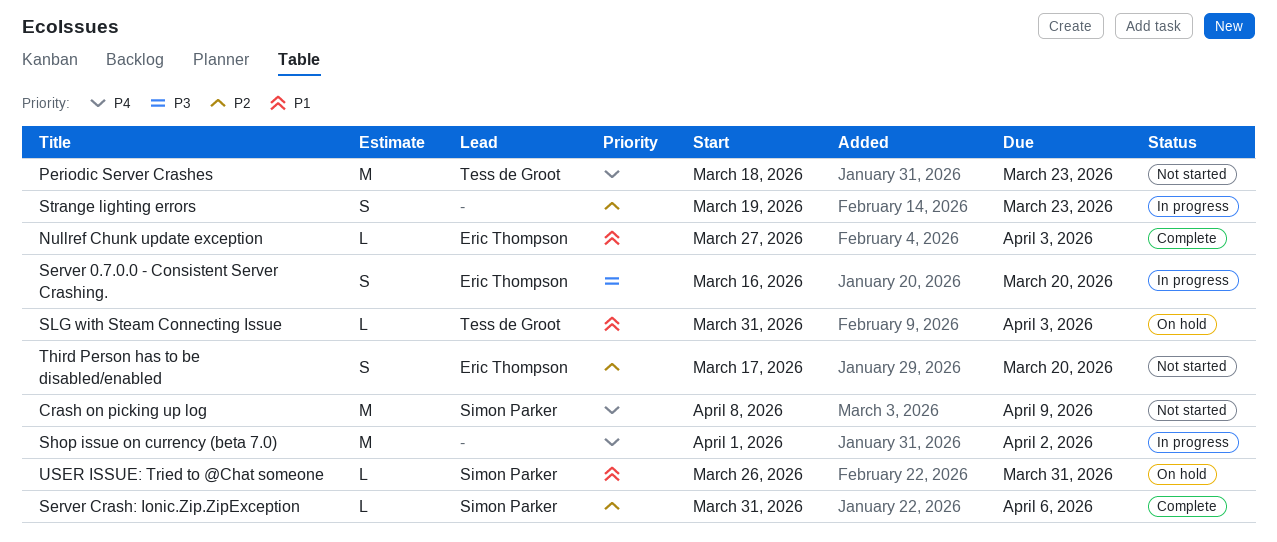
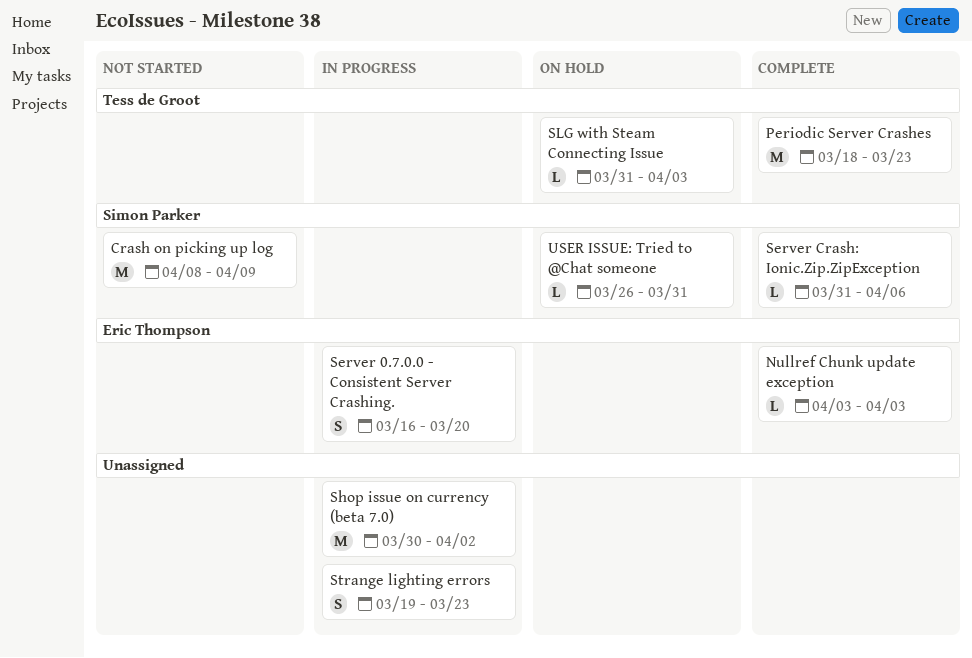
Nullref Chunk update exception, start: Mar 27 -> Apr 3
Periodic Server Crashes, status: Not started -> Complete
Shop issue on currency (beta 7.0), start: Apr 1 -> Mar 30
Third Person has to be disabled/enabled: present -> none

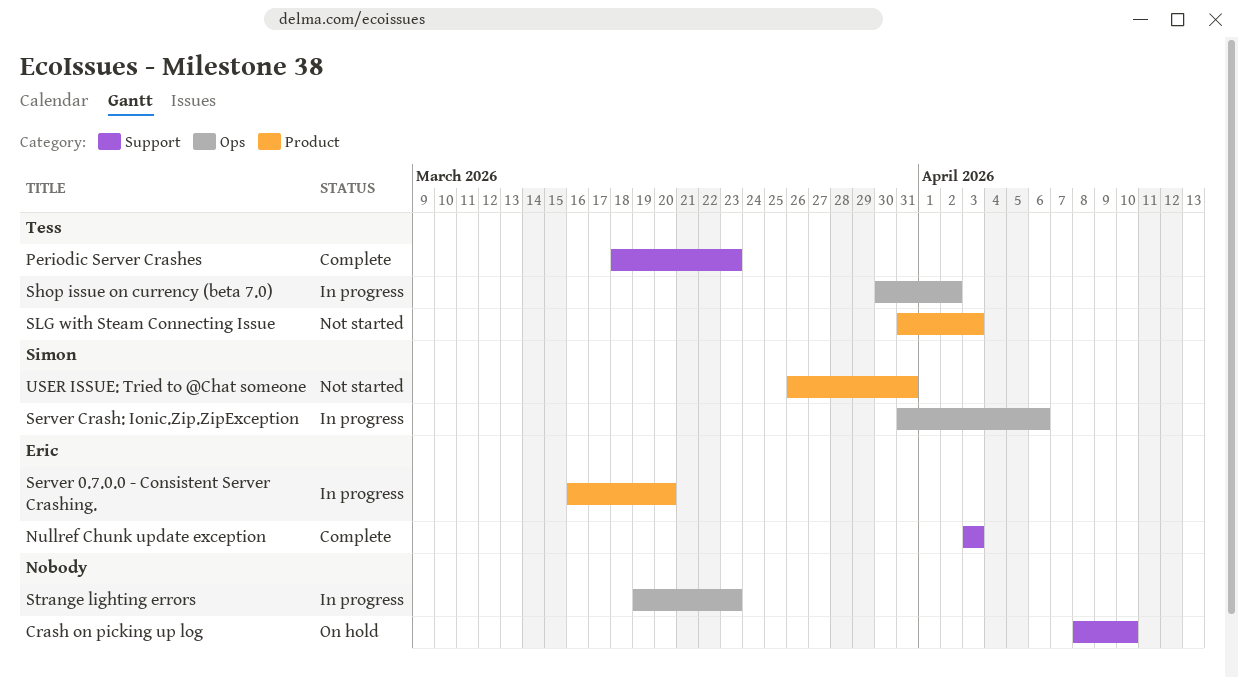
Crash on picking up log, status: Not started -> On hold
Crash on picking up log, owner: Simon Parker -> none
Crash on picking up log, due: Apr 9 -> Apr 10
Server Crash: Ionic.Zip.ZipException, status: Complete -> In progress
Shop issue on currency (beta 7.0), owner: none -> Tess de Groot
SLG with Steam Connecting Issue, status: On hold -> Not started
USER ISSUE: Tried to @Chat someone, status: On hold -> Not started

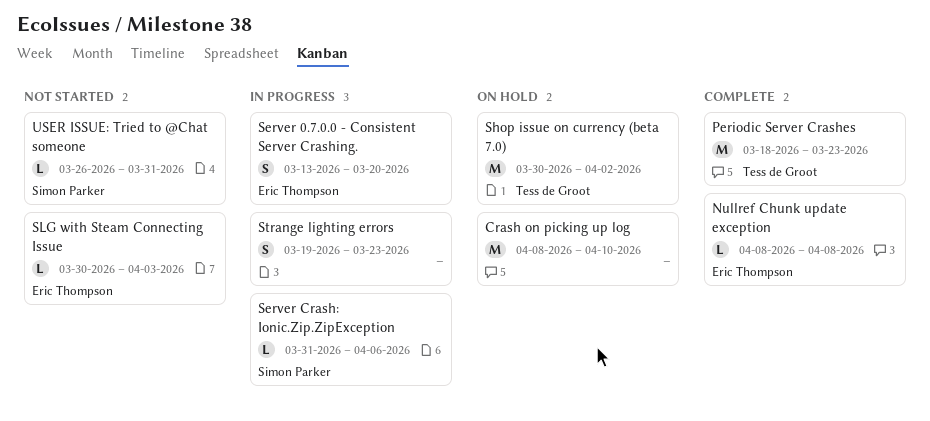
Nullref Chunk update exception, start: Apr 3 -> Apr 8
Nullref Chunk update exception, due: Apr 3 -> Apr 8
Server 0.7.0.0 - Consistent Server Crashing., start: Mar 16 -> Mar 13
Shop issue on currency (beta 7.0), status: In progress -> On hold
SLG with Steam Connecting Issue, owner: Tess de Groot -> Eric Thompson
SLG with Steam Connecting Issue, start: Mar 31 -> Mar 30

